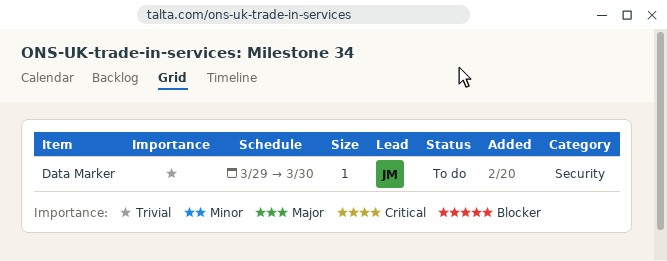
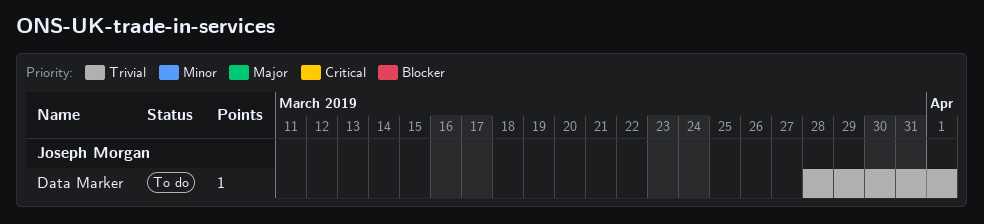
Data Marker, start: Mar 29 -> Mar 28
Data Marker, due: Mar 30 -> Apr 1

